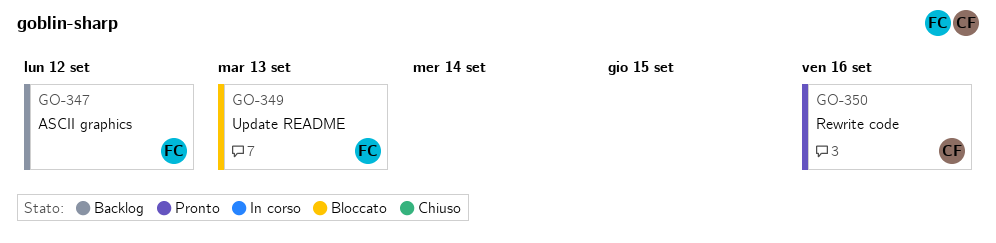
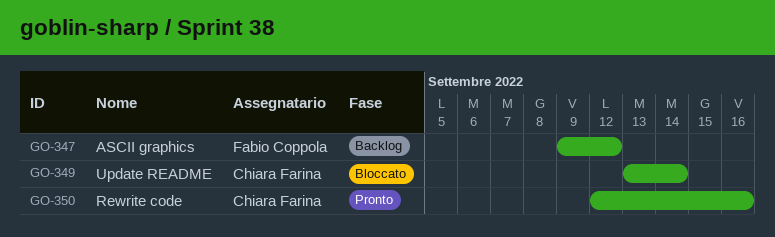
GO-349, owner: Fabio Coppola -> Chiara Farina
GO-349, due: Sep 13 -> Sep 14

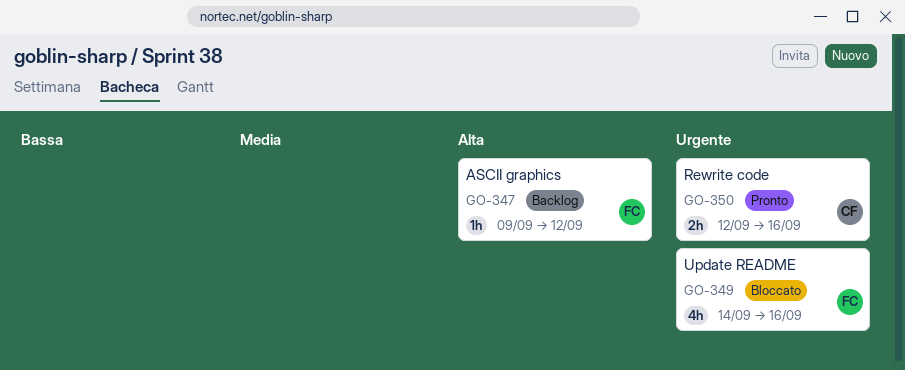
GO-349, owner: Chiara Farina -> Fabio Coppola
GO-349, start: Sep 13 -> Sep 14
GO-349, due: Sep 14 -> Sep 16

